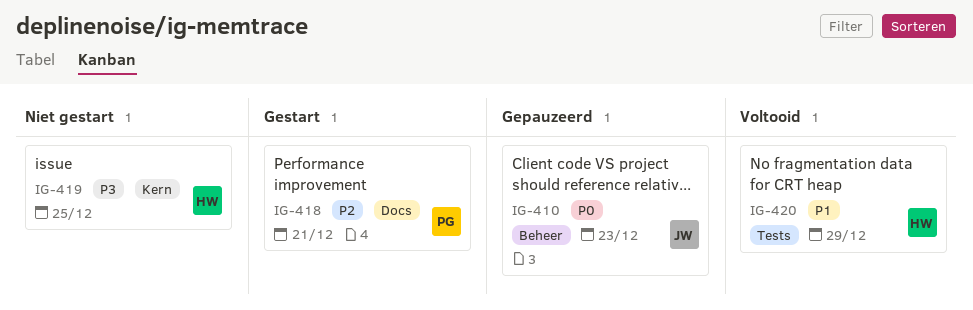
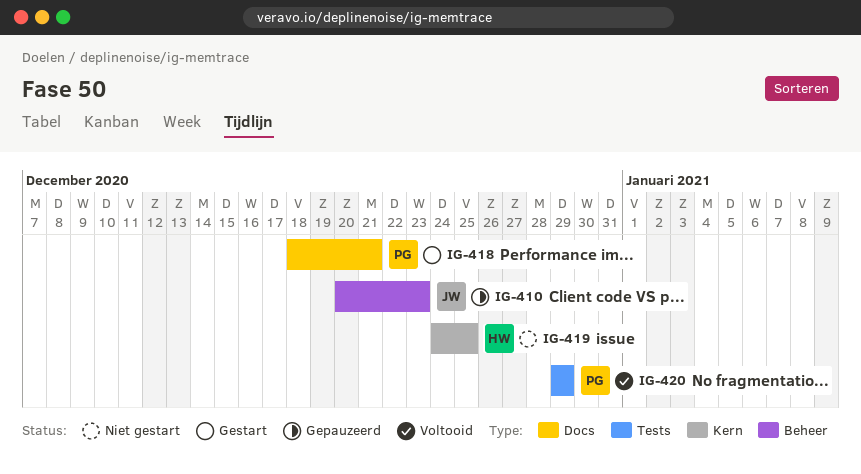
IG-420, owner: HW -> PG

